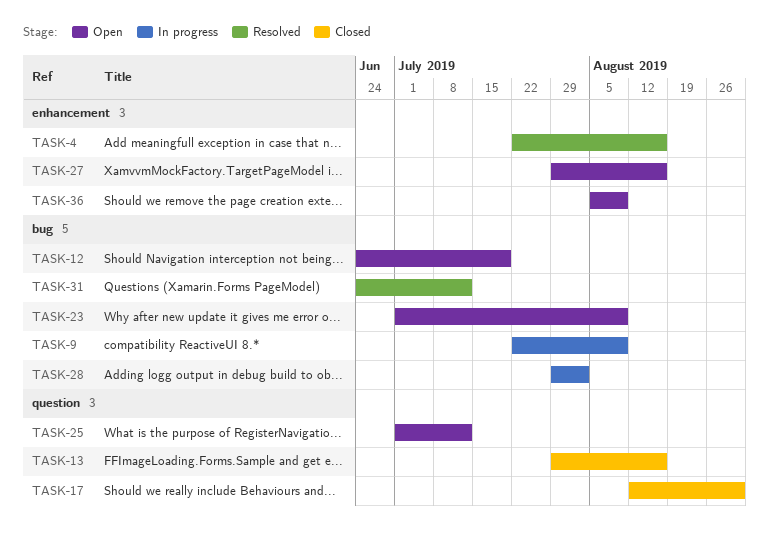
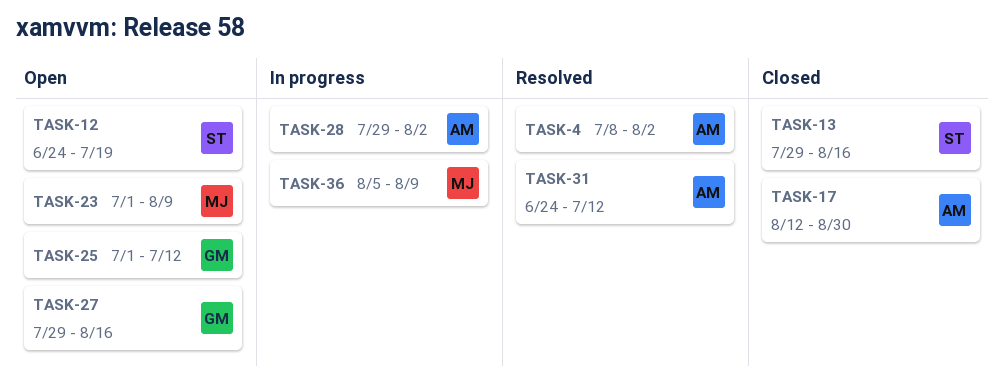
TASK-4, start: Jul 22 -> Jul 8
TASK-4, due: Aug 16 -> Aug 2
TASK-9: present -> none
TASK-36, status: Open -> In progress

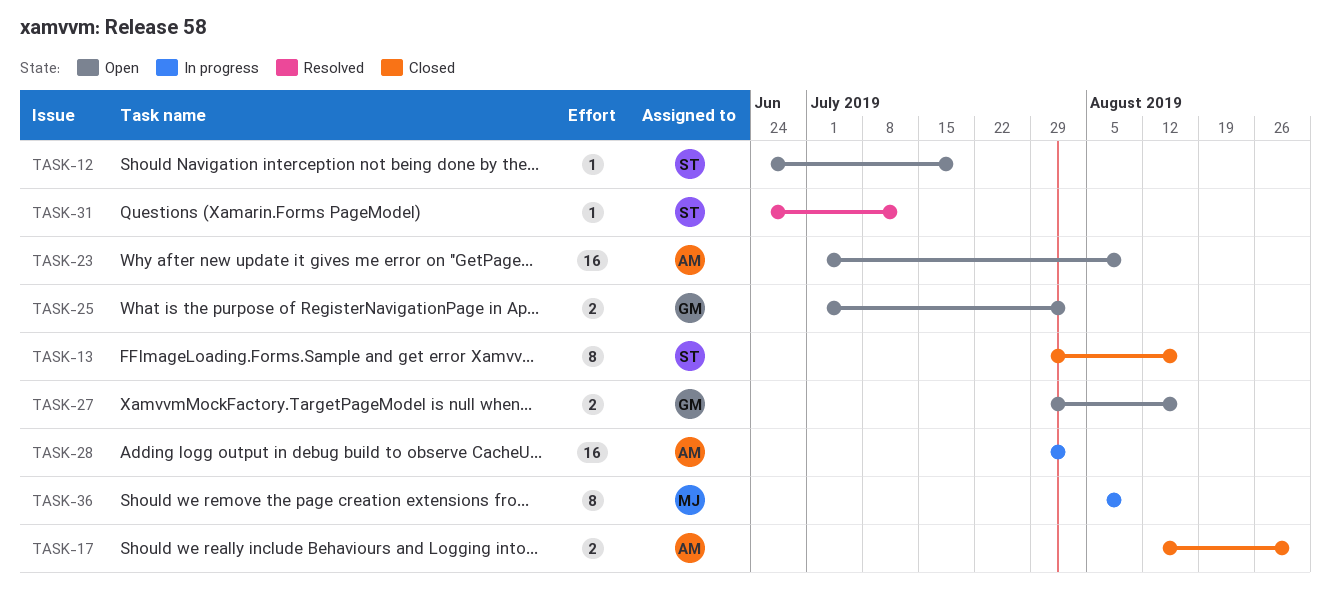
TASK-4: present -> none
TASK-23, owner: MJ -> AM
TASK-25, due: Jul 12 -> Aug 2
TASK-31, owner: AM -> ST

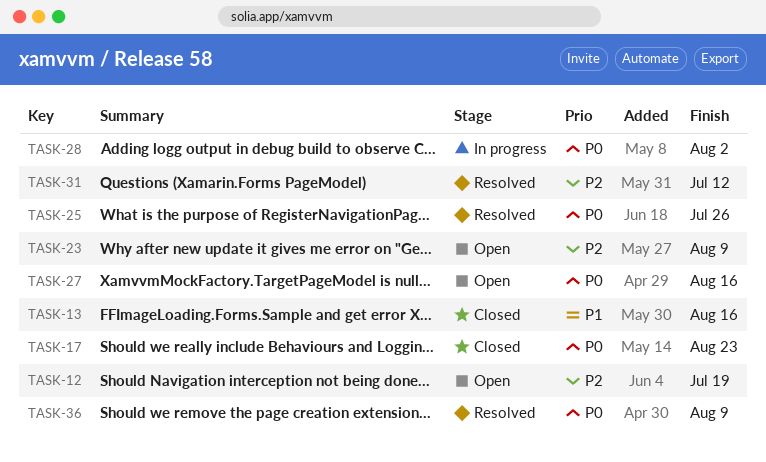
TASK-17, due: Aug 30 -> Aug 23
TASK-25, status: Open -> Resolved
TASK-25, due: Aug 2 -> Jul 26
TASK-36, status: In progress -> Resolved

